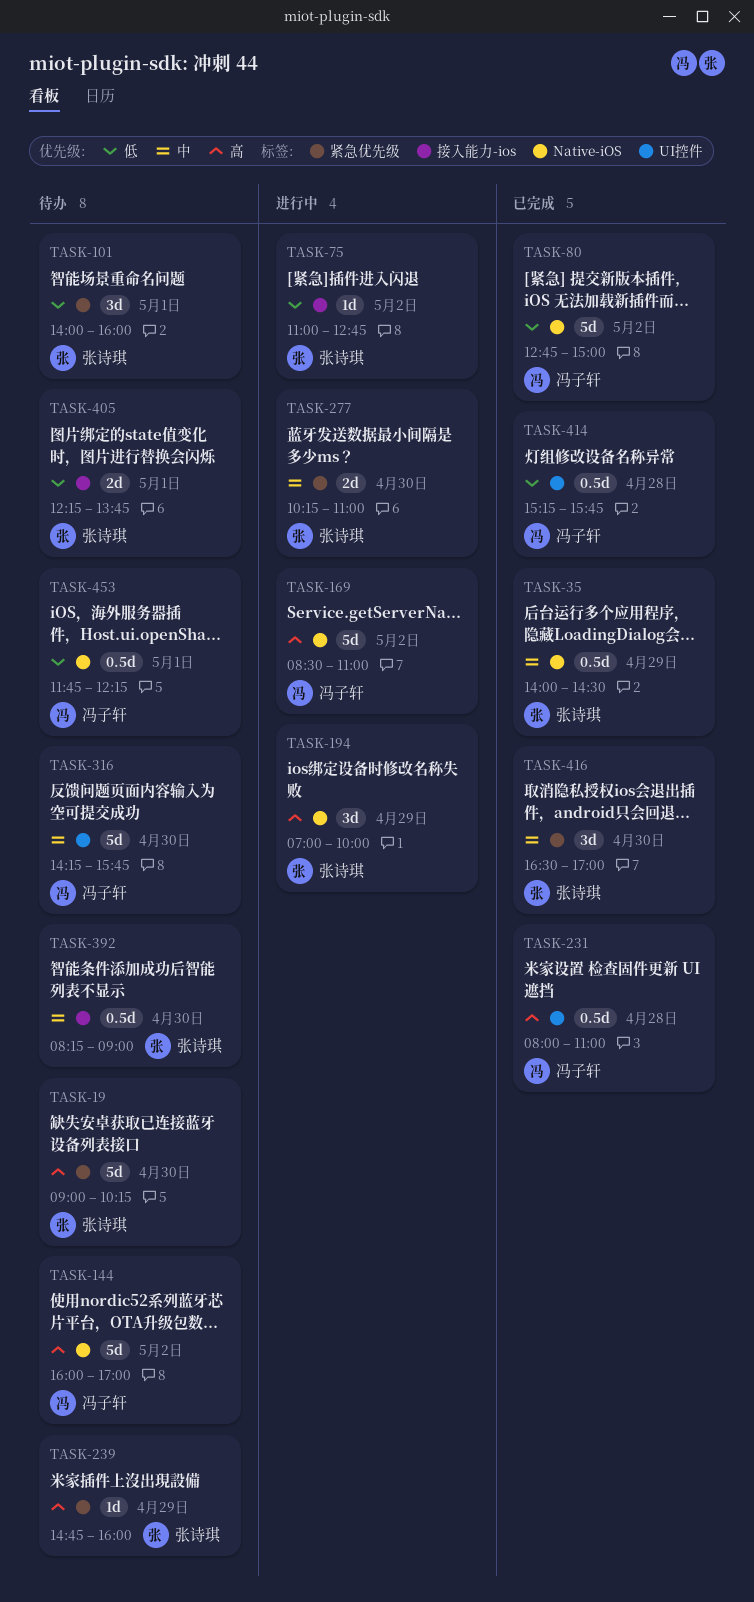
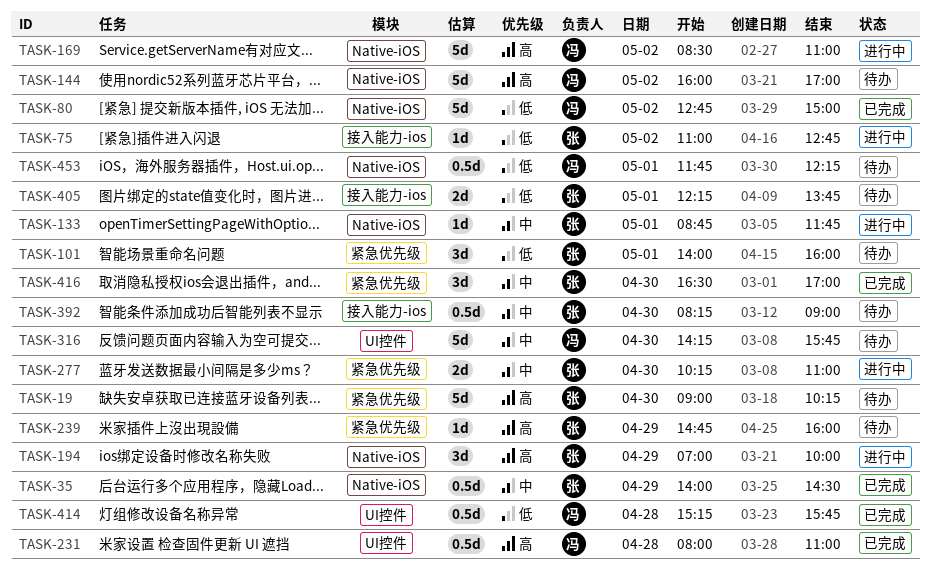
TASK-133: none -> present

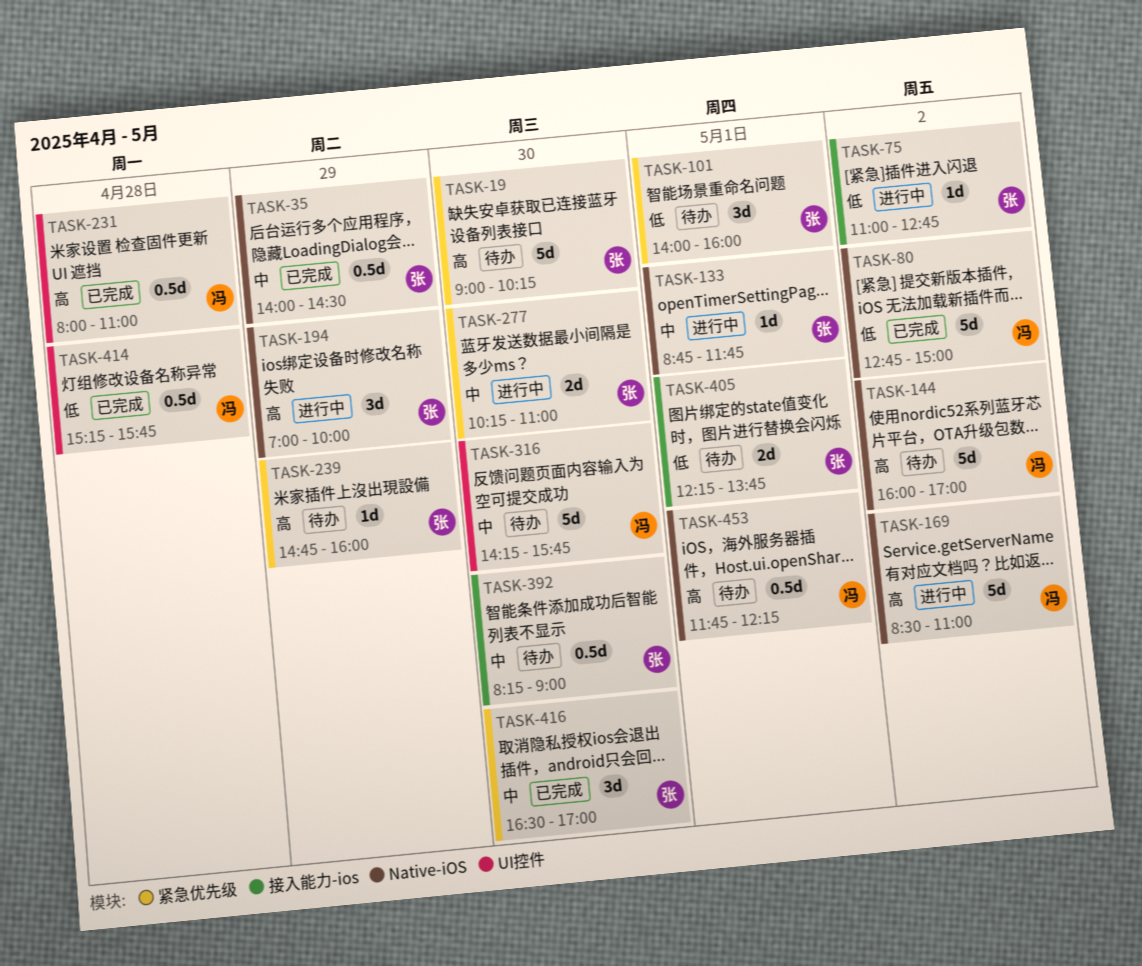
TASK-453, priority: 低 -> 高

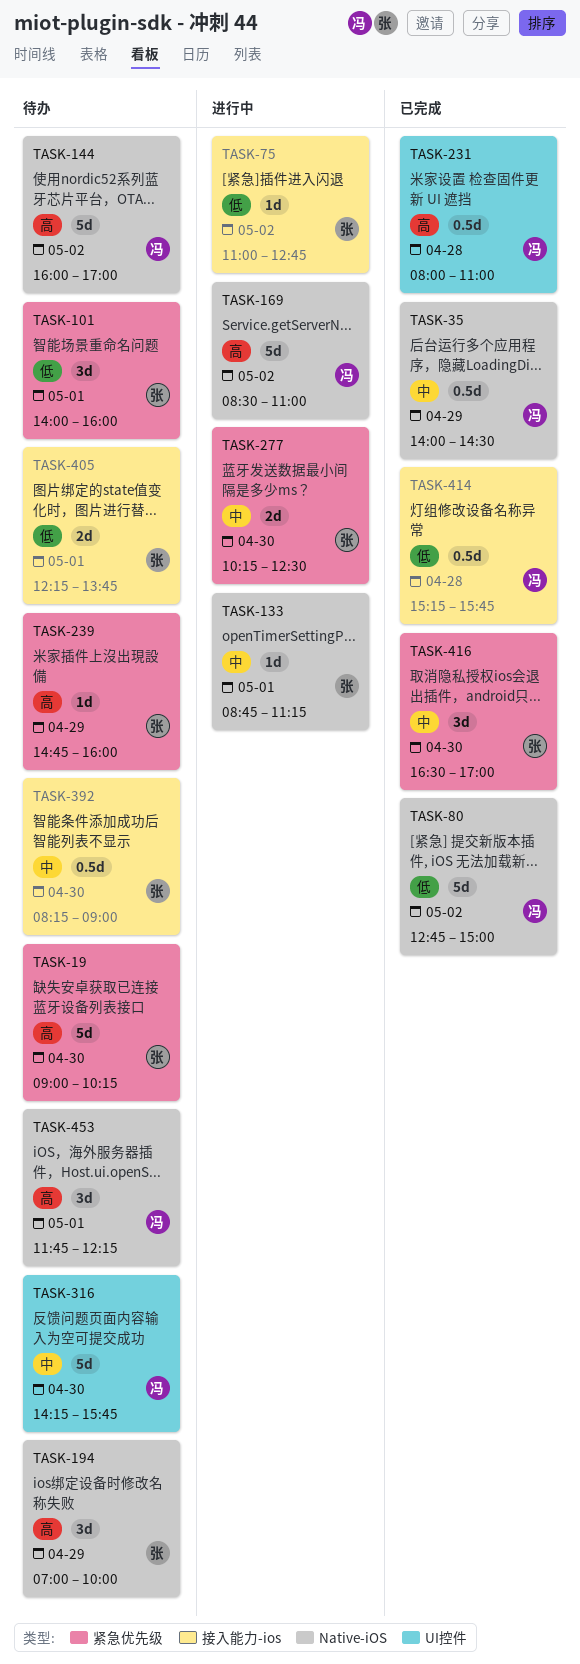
TASK-35, owner: 张 -> 冯
TASK-133, ends: 11:45 -> 11:15
TASK-194, status: 进行中 -> 待办
TASK-277, ends: 11:00 -> 12:30
TASK-414, label: UI控件 -> 接入能力-ios
TASK-453, estimate: 0.5d -> 3d

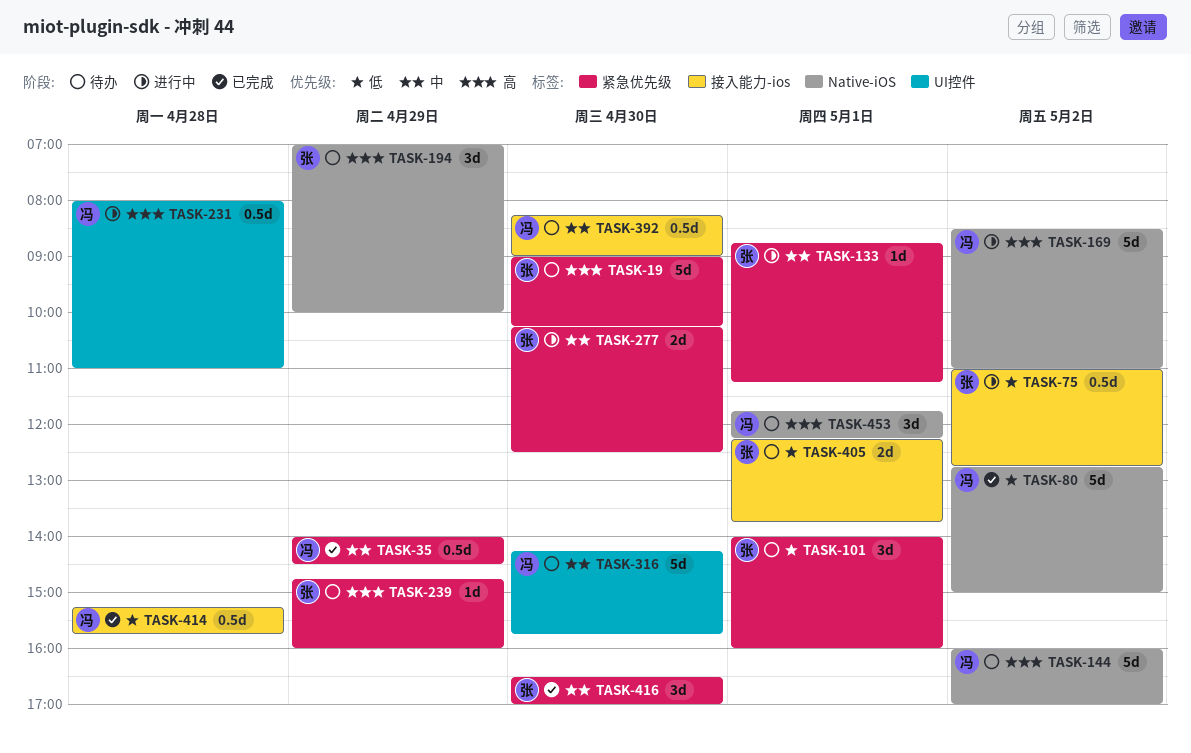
TASK-35, label: Native-iOS -> 紧急优先级
TASK-75, estimate: 1d -> 0.5d
TASK-133, label: Native-iOS -> 紧急优先级
TASK-231, status: 已完成 -> 进行中
TASK-392, owner: 张 -> 冯

